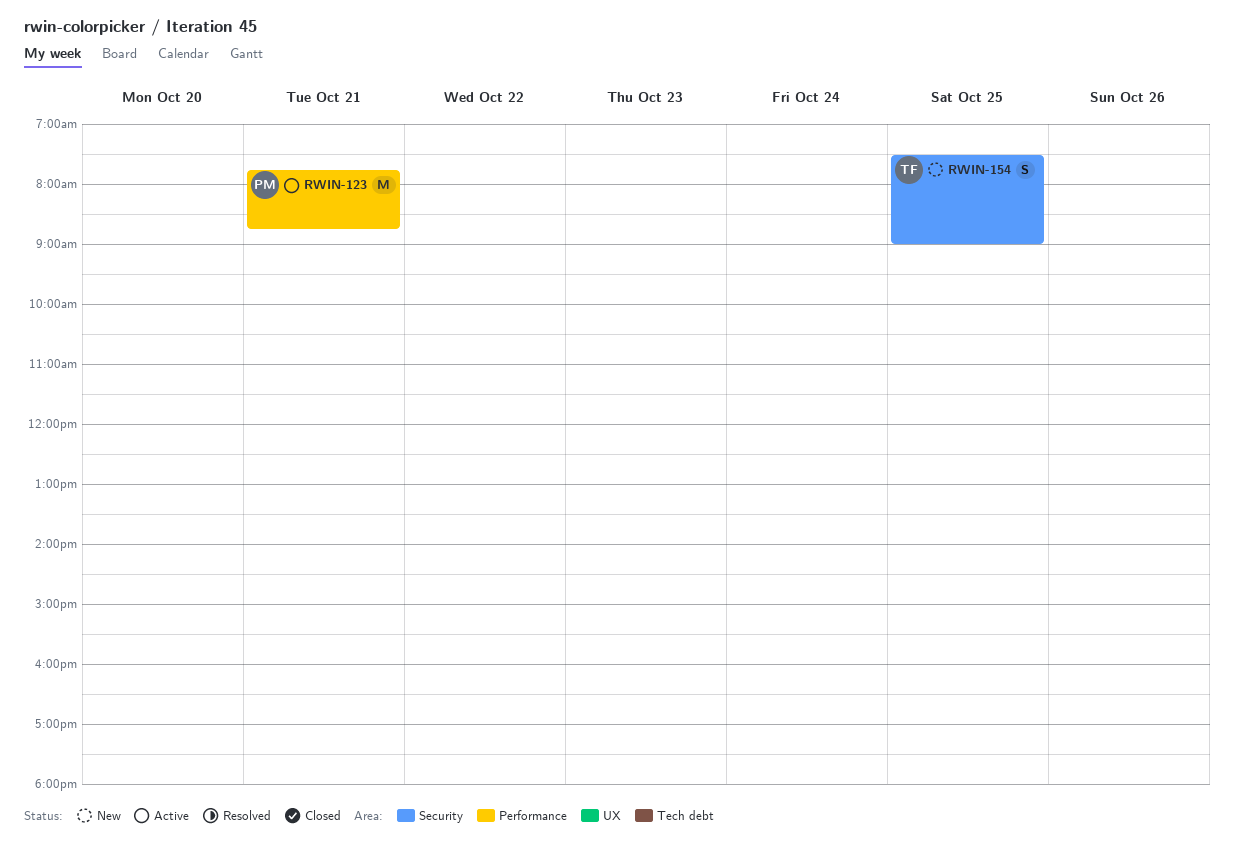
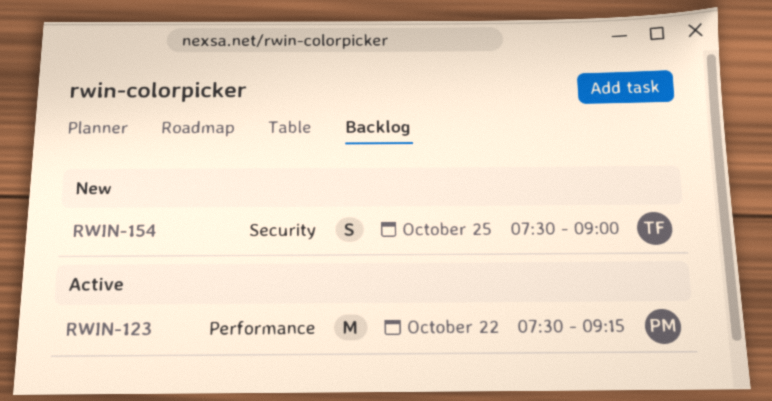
RWIN-123, day: Oct 21 -> Oct 22
RWIN-123, begins: 07:45 -> 07:30
RWIN-123, ends: 08:45 -> 09:15

